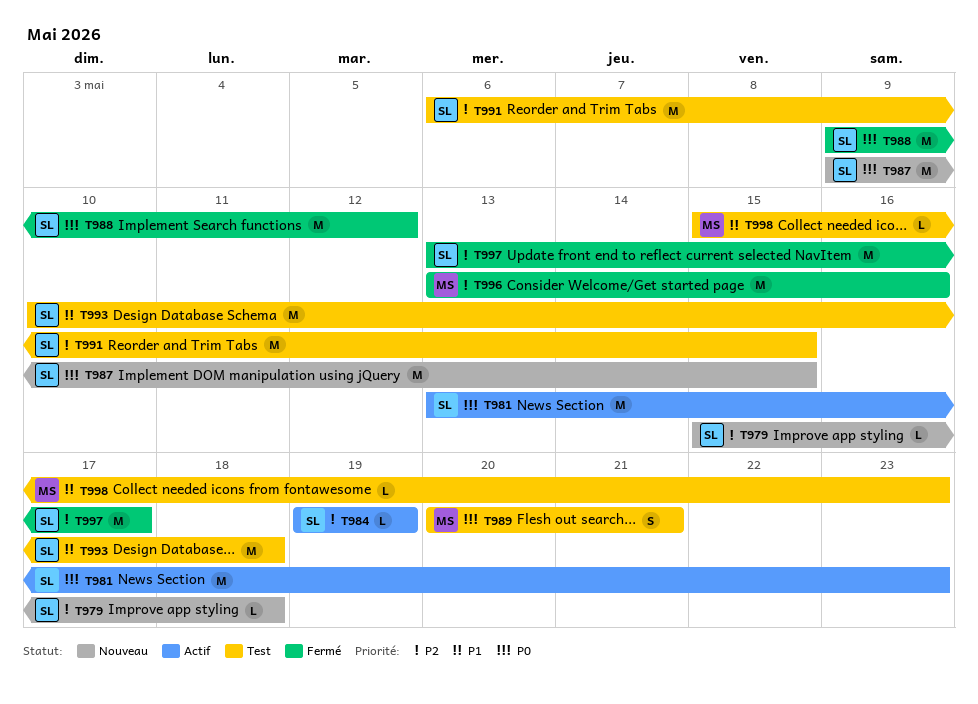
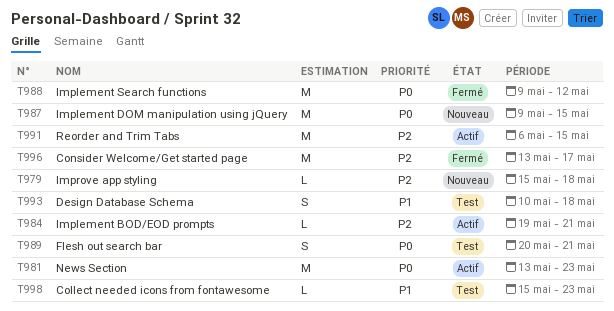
T984, due: May 19 -> May 21
T991, status: Test -> Actif
T993, estimate: M -> S
T996, due: May 16 -> May 17
T997: present -> none

